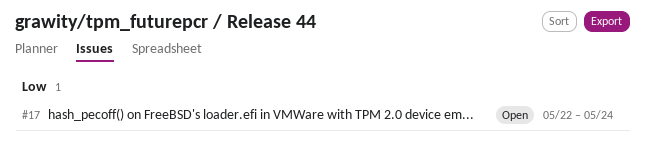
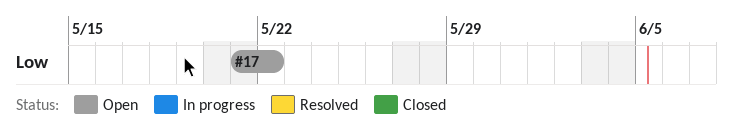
#17, start: May 22 -> May 21
#17, due: May 24 -> May 22

